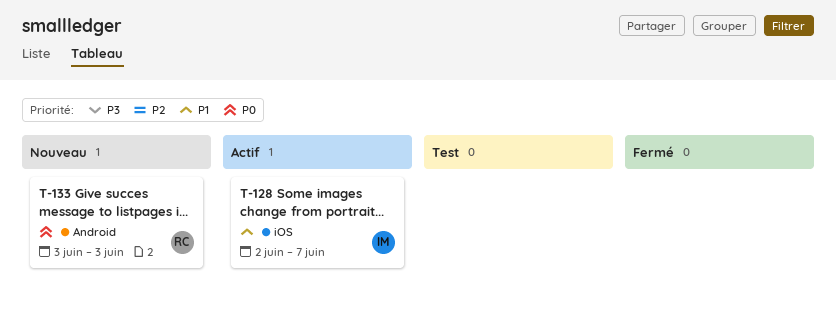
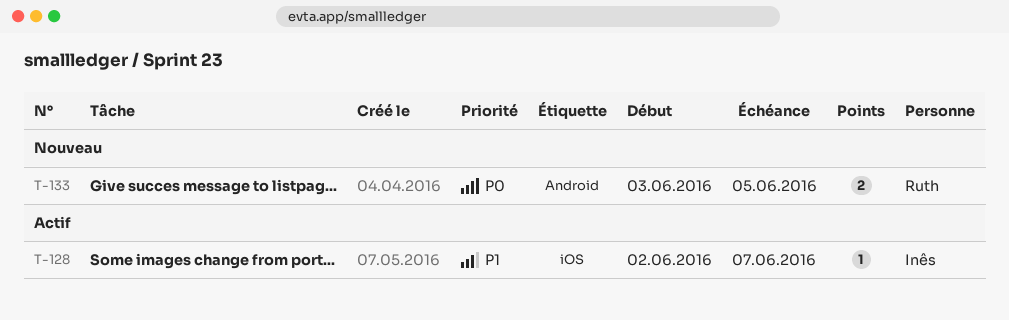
T-133, due: Jun 3 -> Jun 5

